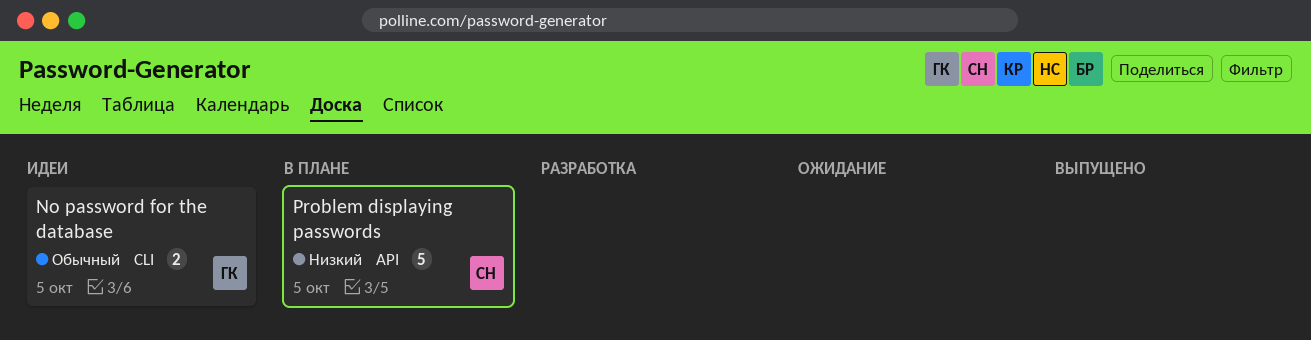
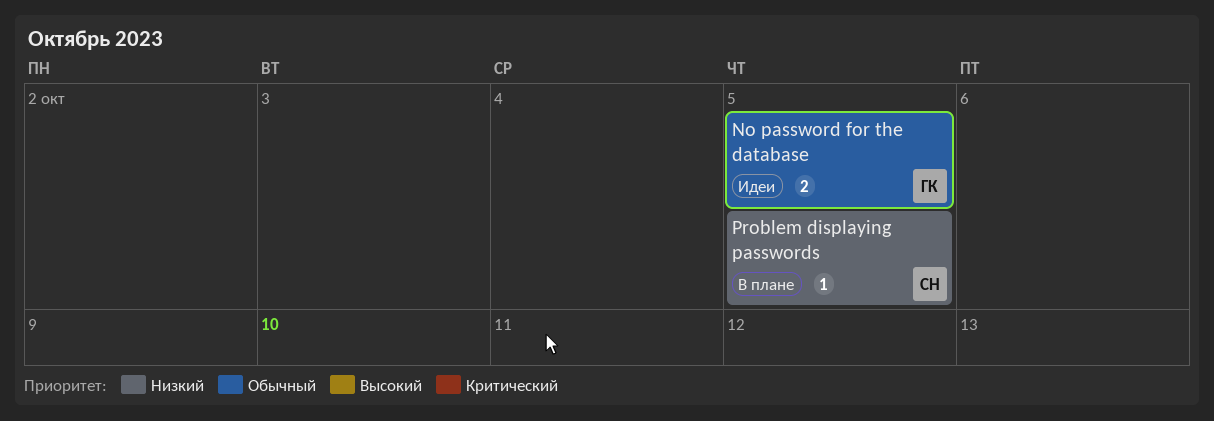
Problem displaying passwords, estimate: 5 -> 1

